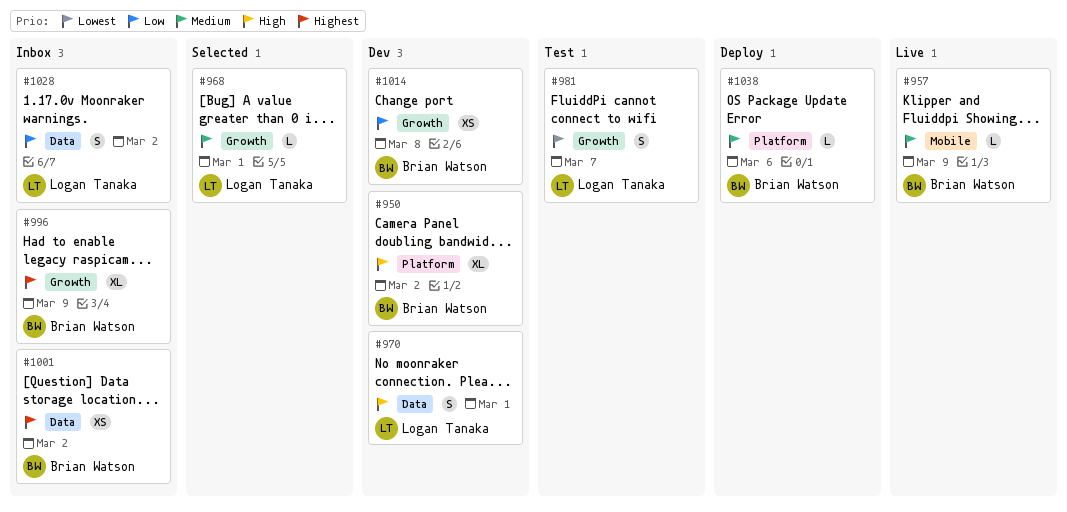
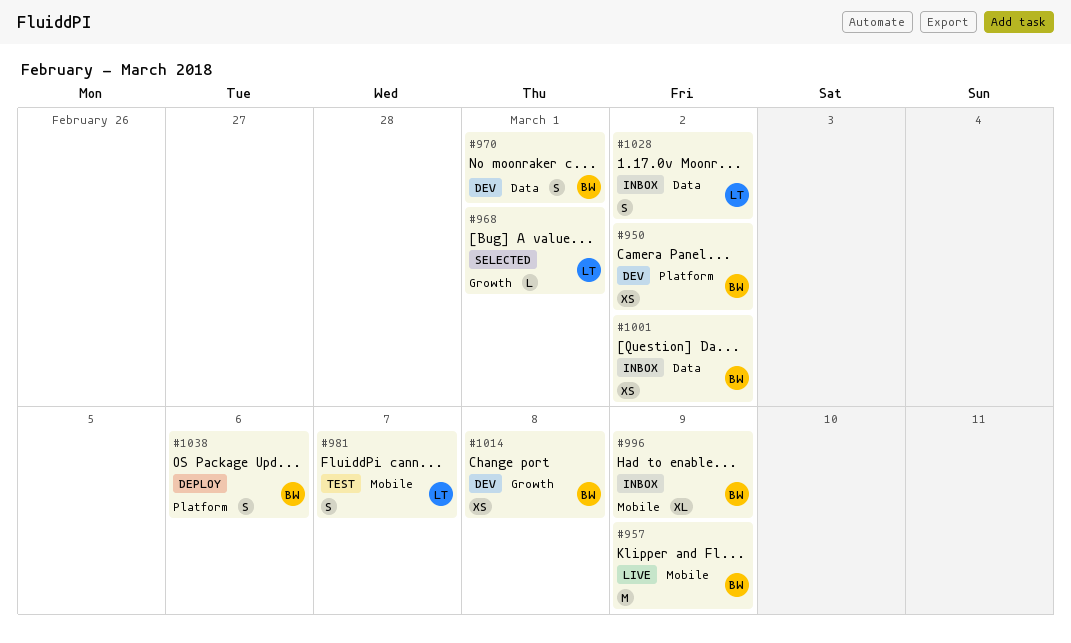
#950, estimate: XL -> XS
#957, estimate: L -> M
#970, owner: Logan Tanaka -> Brian Watson
#981, label: Growth -> Mobile
#996, label: Growth -> Mobile
#1038, estimate: L -> S

